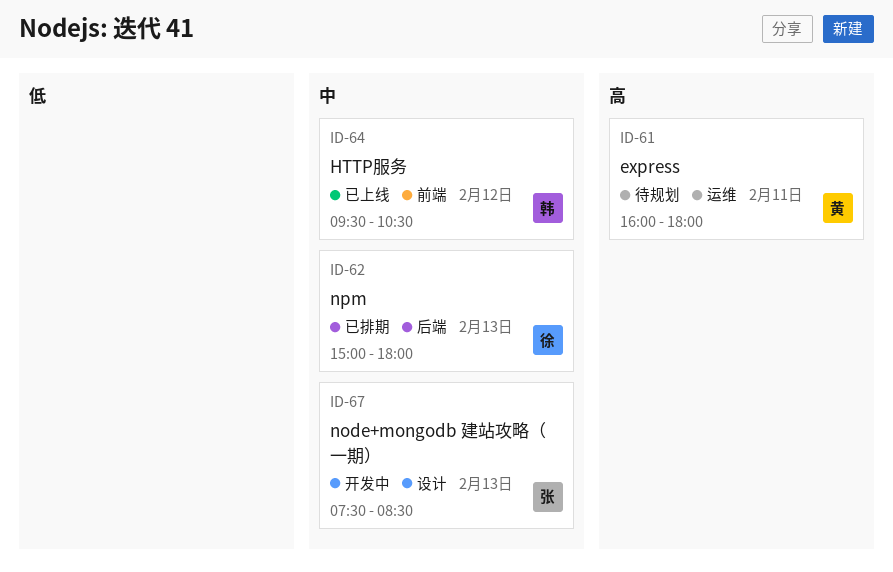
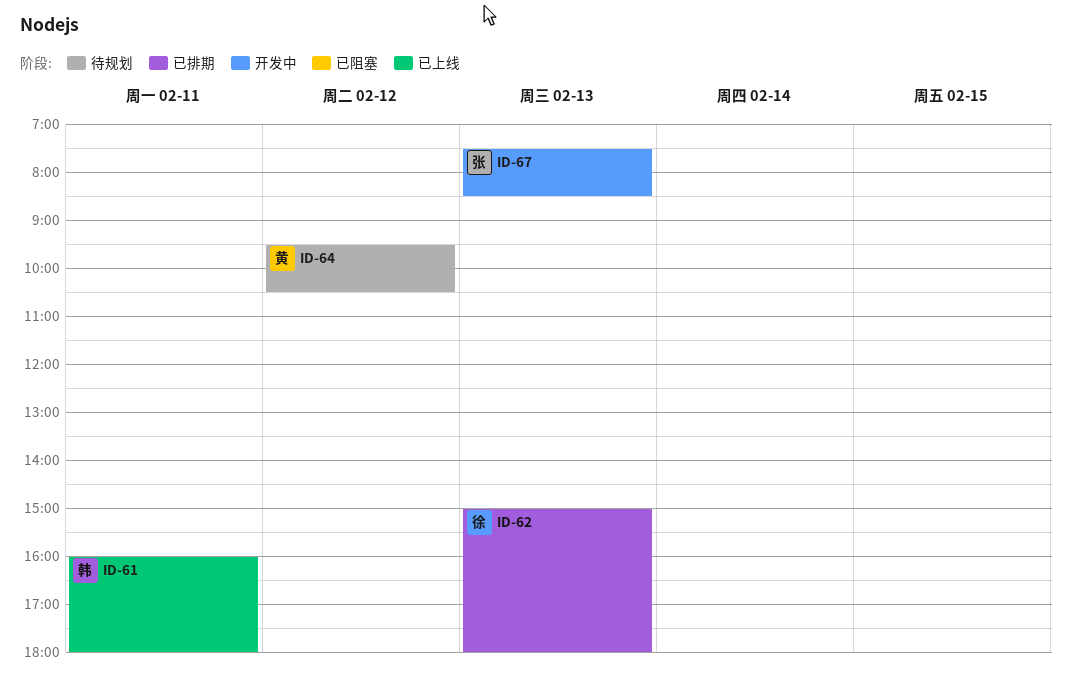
ID-61, status: 待规划 -> 已上线
ID-61, owner: 黄 -> 韩
ID-64, status: 已上线 -> 待规划
ID-64, owner: 韩 -> 黄

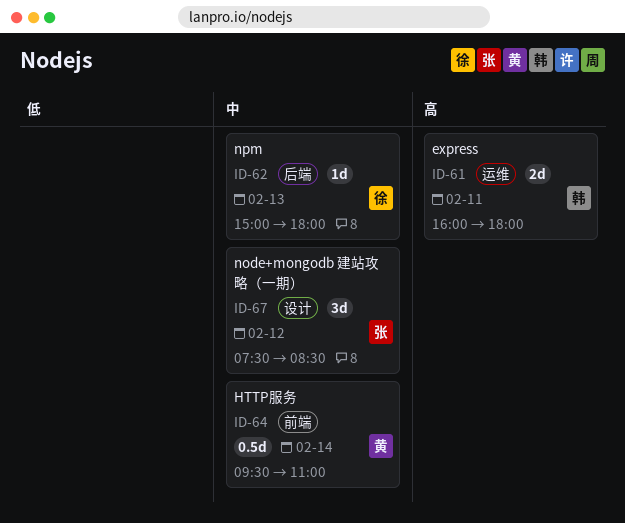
ID-64, day: Feb 12 -> Feb 14
ID-64, ends: 10:30 -> 11:00
ID-67, day: Feb 13 -> Feb 12

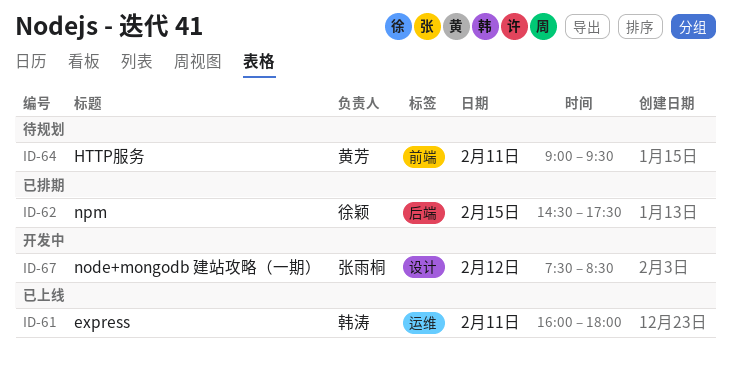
ID-62, day: Feb 13 -> Feb 15
ID-62, begins: 15:00 -> 14:30
ID-62, ends: 18:00 -> 17:30
ID-64, day: Feb 14 -> Feb 11
ID-64, begins: 09:30 -> 09:00
ID-64, ends: 11:00 -> 09:30

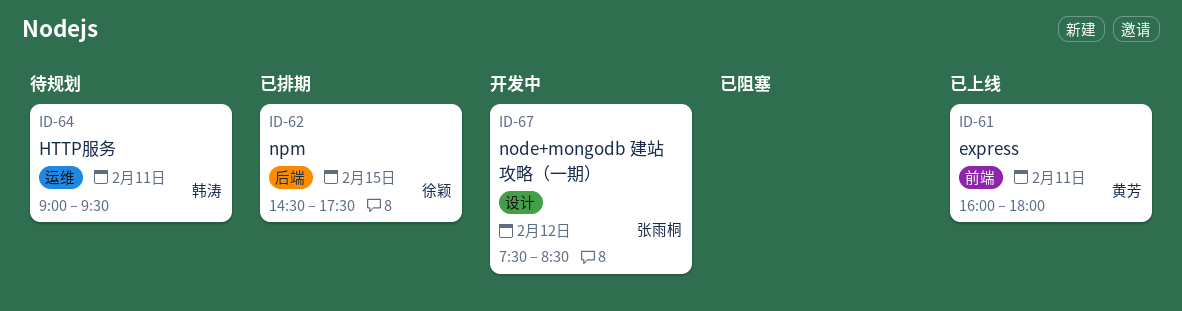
ID-61, owner: 韩涛 -> 黄芳
ID-61, label: 运维 -> 前端
ID-64, owner: 黄芳 -> 韩涛
ID-64, label: 前端 -> 运维

